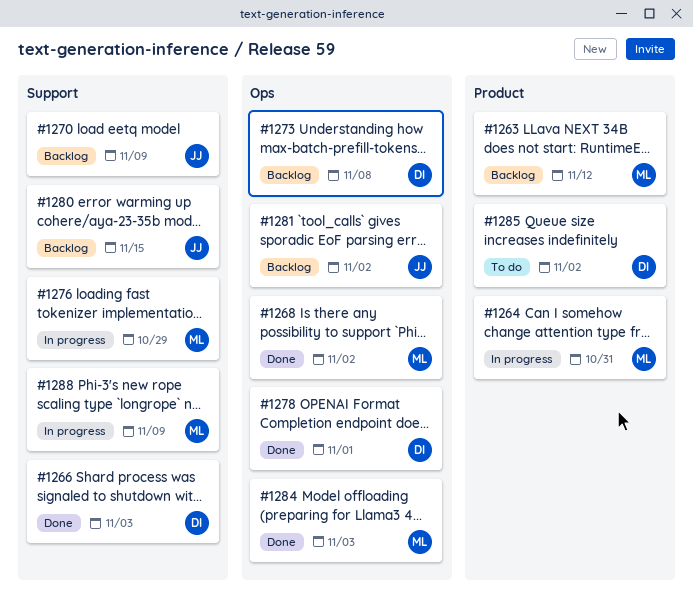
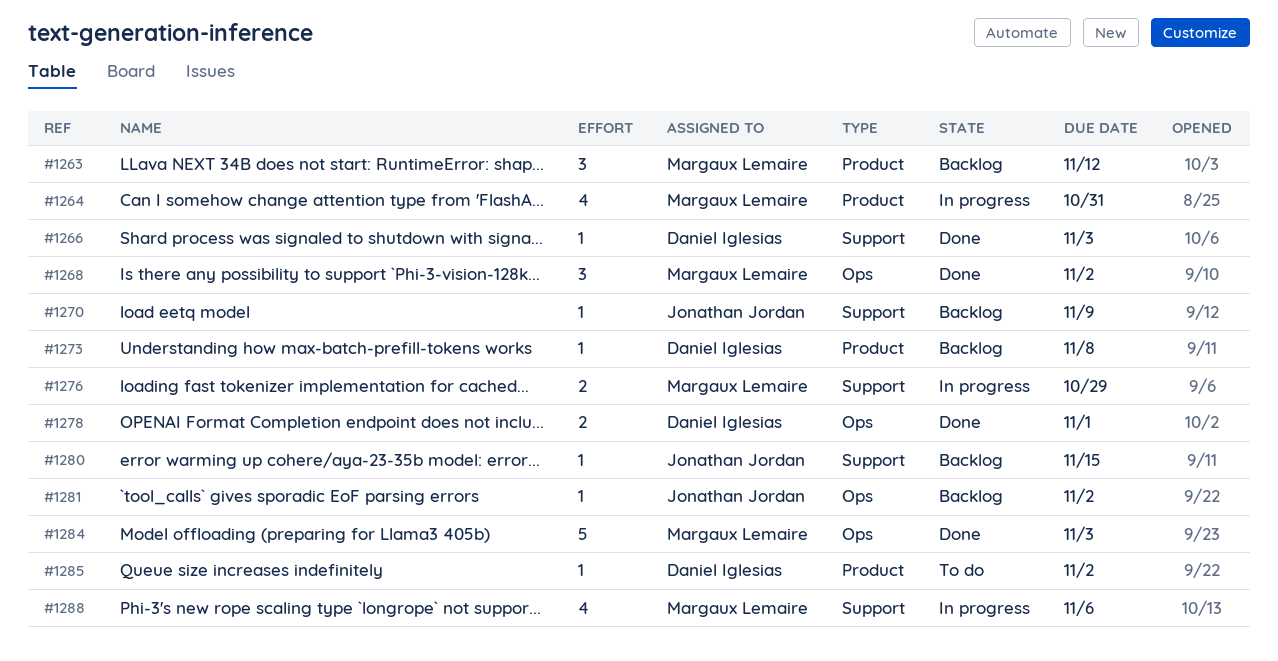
#1273, label: Ops -> Product
#1288, due: Nov 9 -> Nov 6

